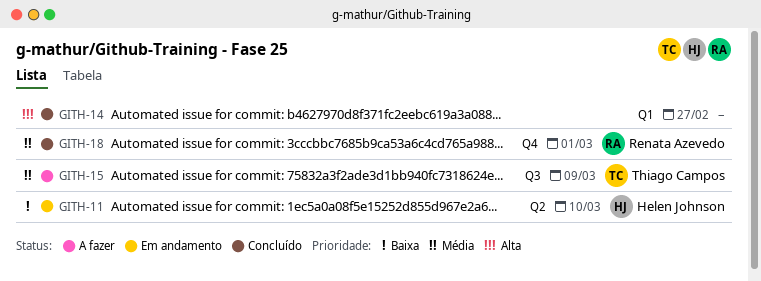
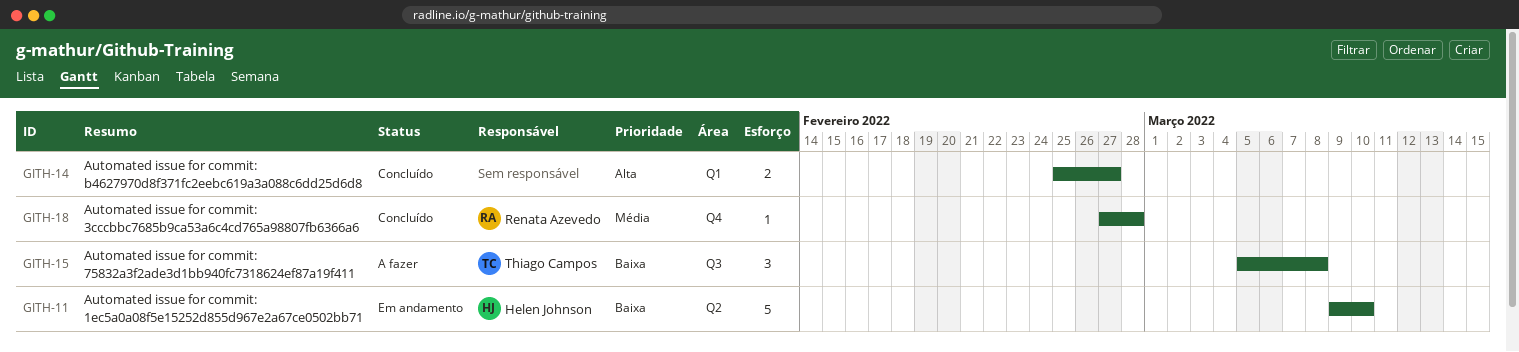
GITH-15, priority: Média -> Baixa
GITH-15, due: Mar 9 -> Mar 8
GITH-18, due: Mar 1 -> Feb 28

